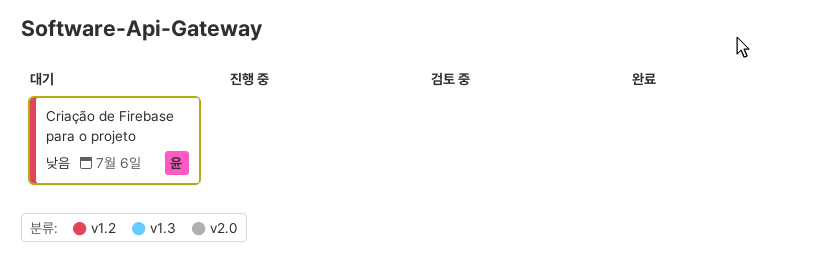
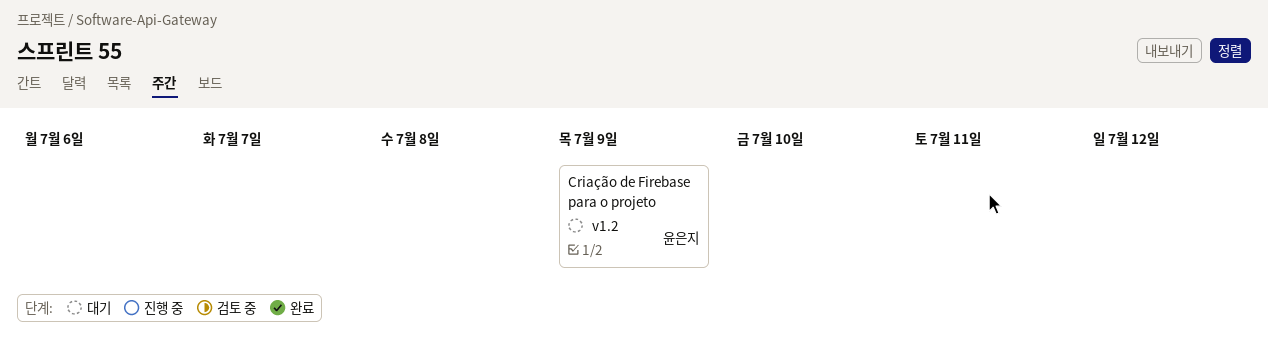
Criação de Firebase para o projeto, due: Jul 6 -> Jul 9

